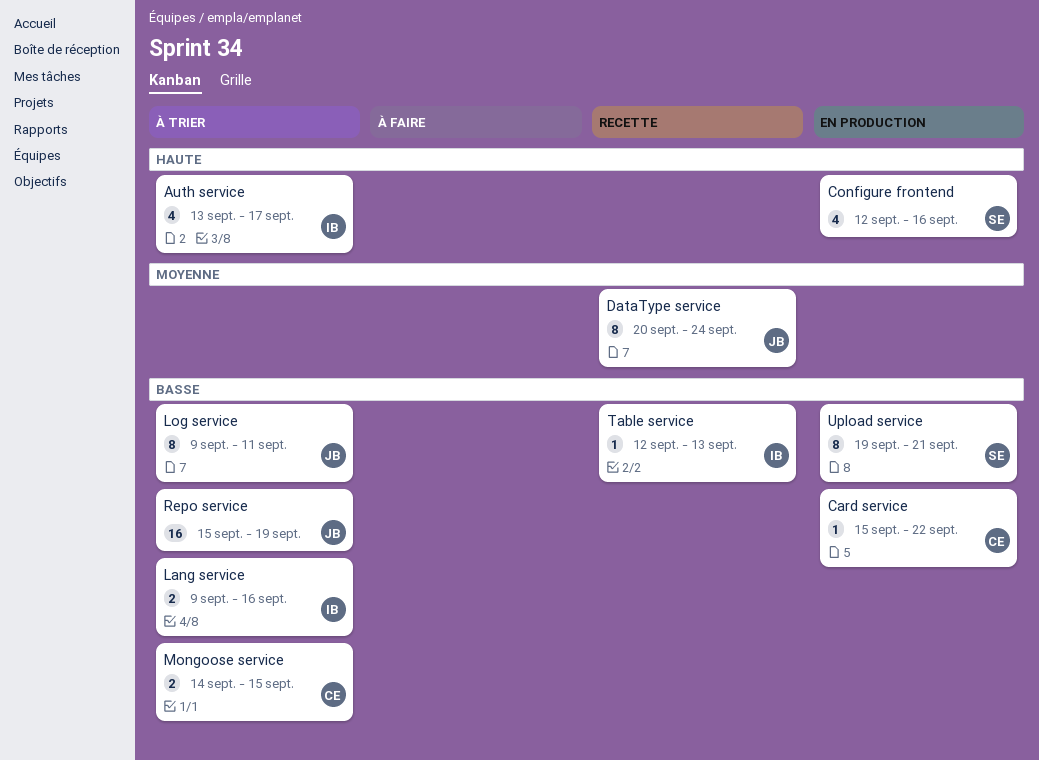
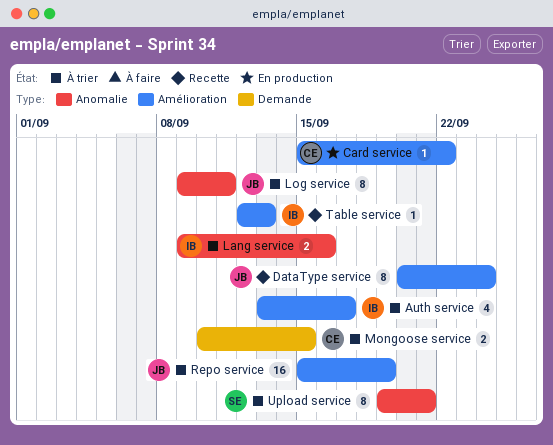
Configure frontend: present -> none
Mongoose service, start: Sep 14 -> Sep 10
Upload service, status: En production -> À trier

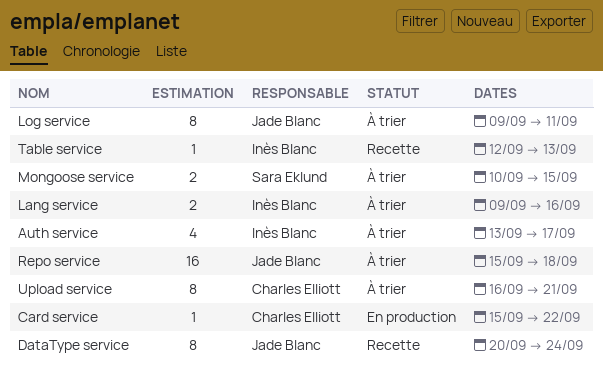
Mongoose service, owner: Charles Elliott -> Sara Eklund
Repo service, due: Sep 19 -> Sep 18
Upload service, owner: Sara Eklund -> Charles Elliott
Upload service, start: Sep 19 -> Sep 16

